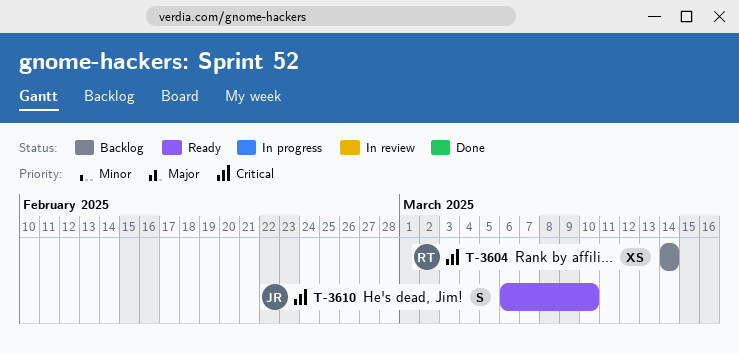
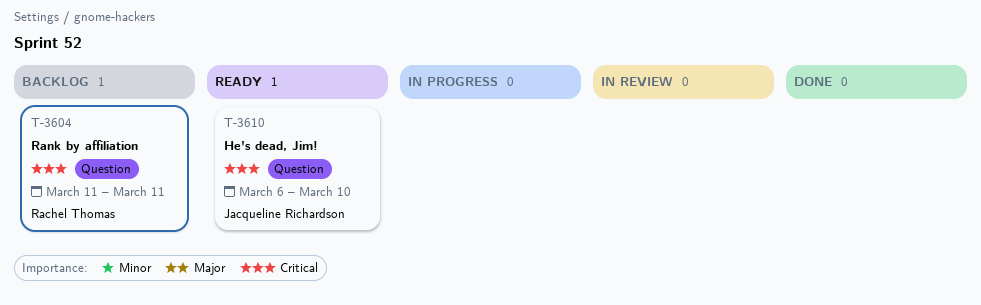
T-3604, start: Mar 14 -> Mar 11
T-3604, due: Mar 14 -> Mar 11

